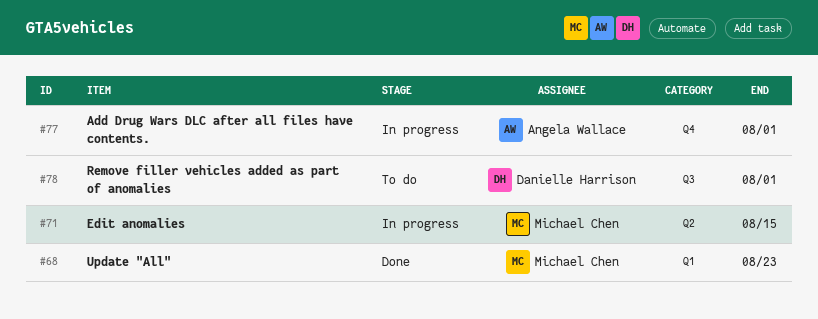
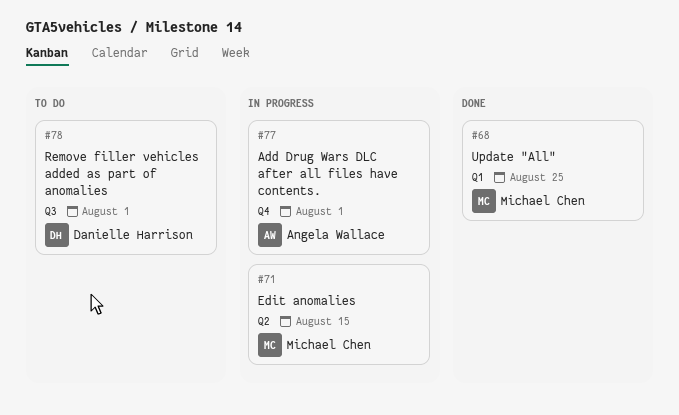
#68, due: Aug 23 -> Aug 25

